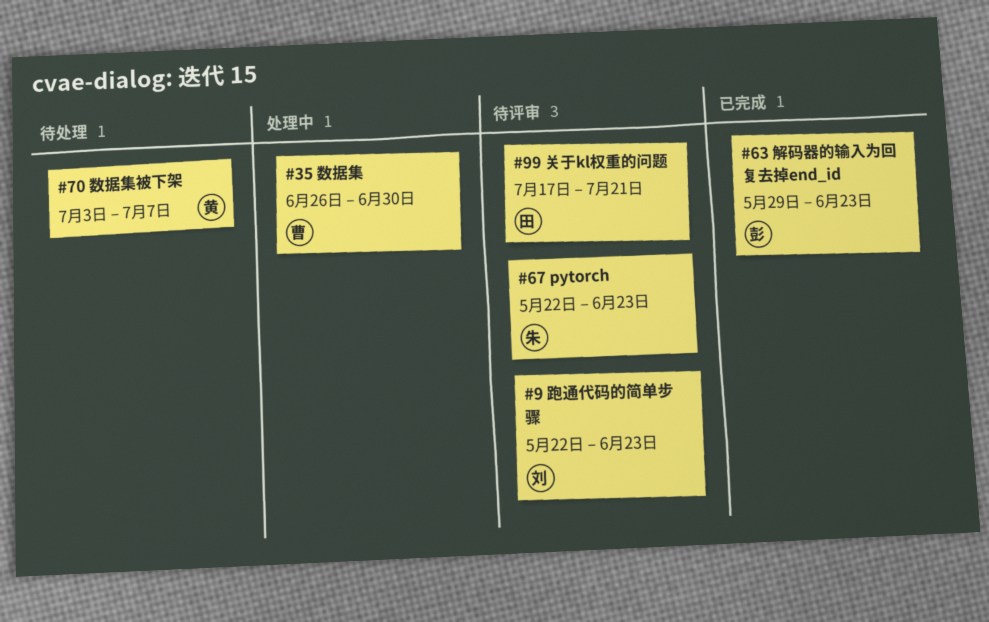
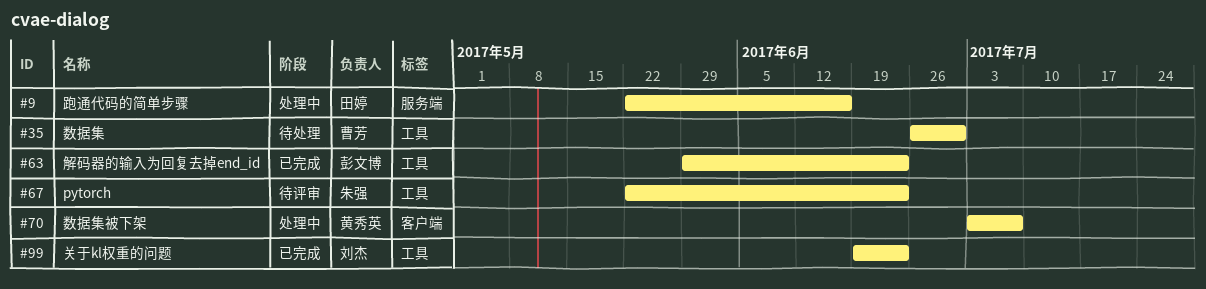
#9, status: 待评审 -> 处理中
#9, owner: 刘杰 -> 田婷
#9, due: Jun 23 -> Jun 16
#35, status: 处理中 -> 待处理
#70, status: 待处理 -> 处理中
#99, status: 待评审 -> 已完成
#99, owner: 田婷 -> 刘杰
#99, start: Jul 17 -> Jun 19
#99, due: Jul 21 -> Jun 23

